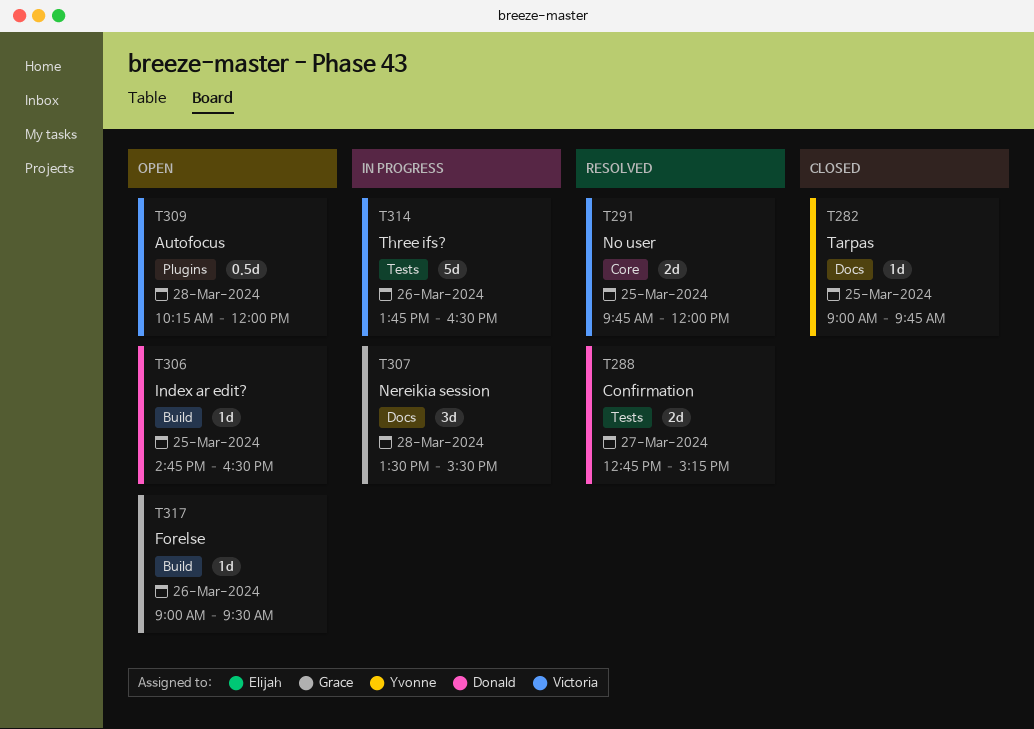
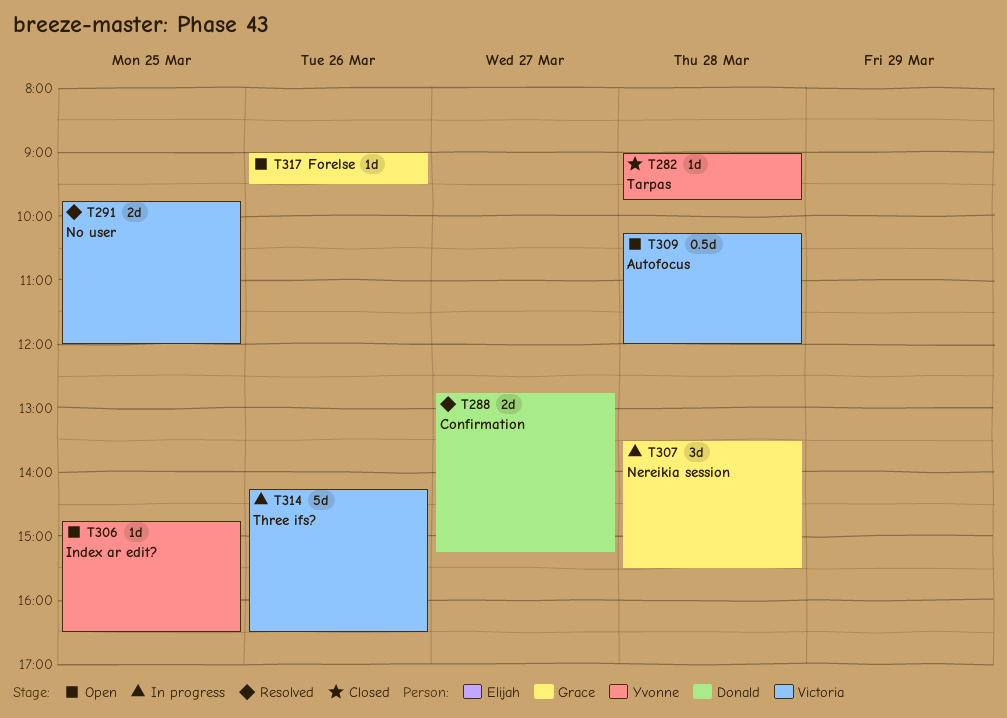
T282, day: Mar 25 -> Mar 28
T306, owner: Donald -> Yvonne
T314, begins: 13:45 -> 14:15

